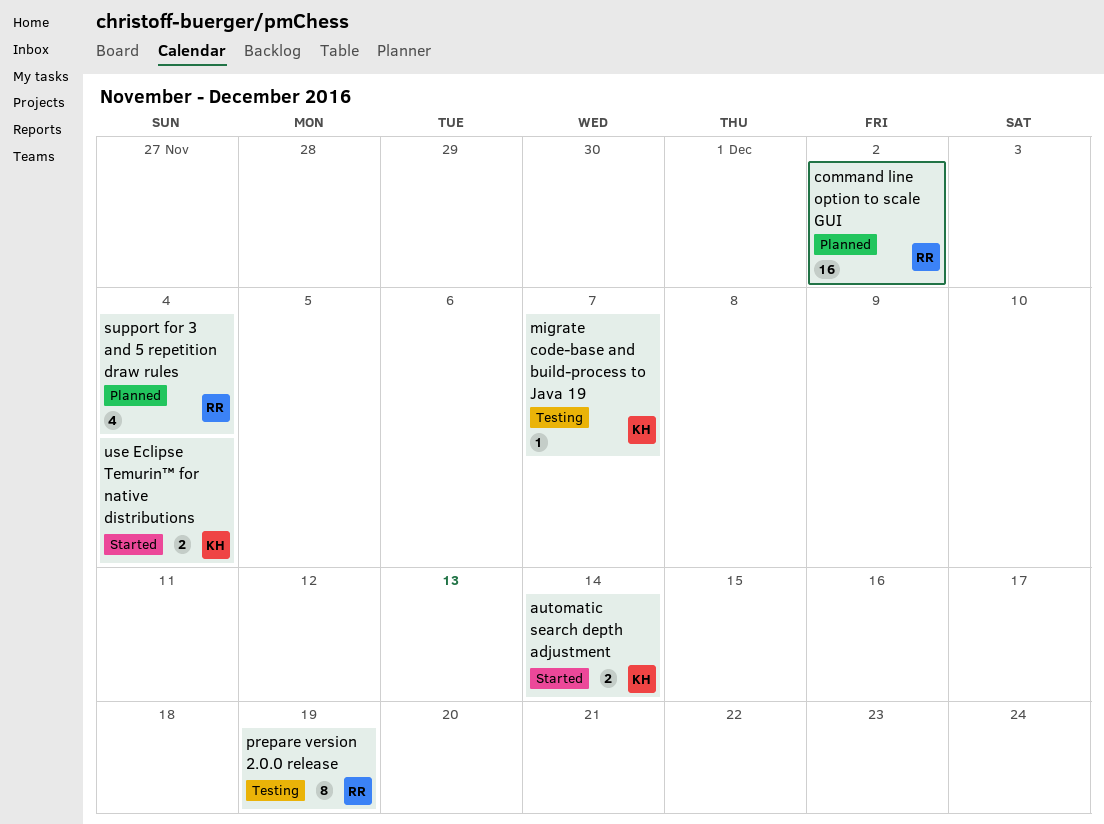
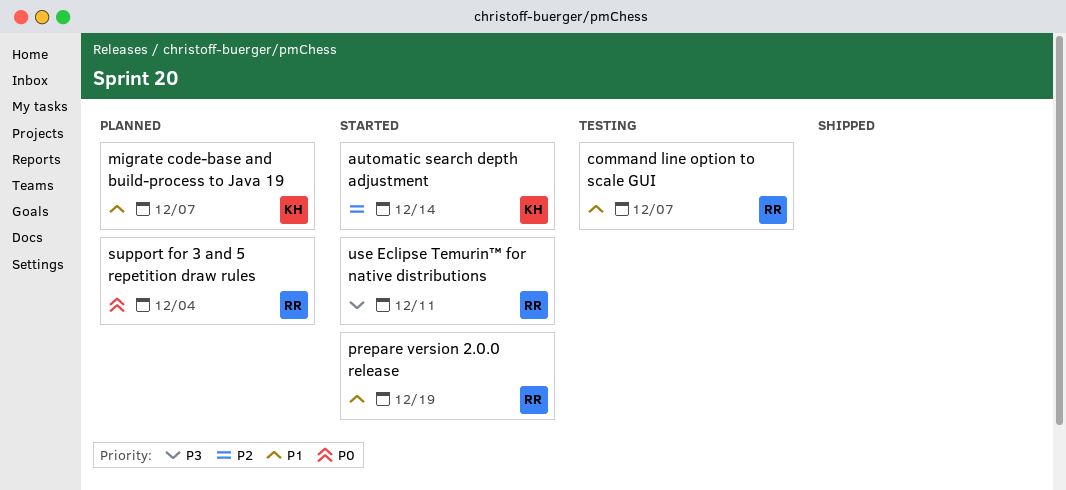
command line option to scale GUI, status: Planned -> Testing
command line option to scale GUI, due: Dec 2 -> Dec 7
migrate code-base and build-process to Java 19, status: Testing -> Planned
prepare version 2.0.0 release, status: Testing -> Started
use Eclipse Temurin™ for native distributions, owner: KH -> RR
use Eclipse Temurin™ for native distributions, due: Dec 4 -> Dec 11

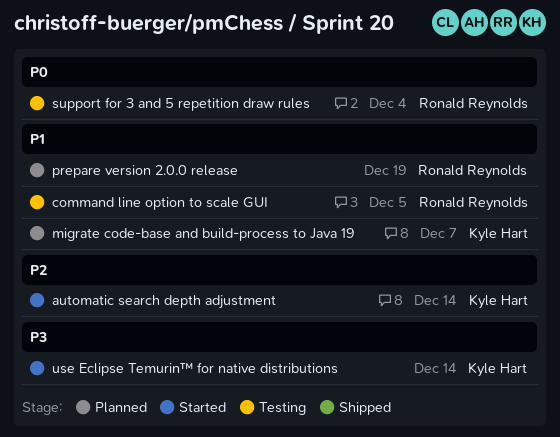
command line option to scale GUI, due: Dec 7 -> Dec 5
prepare version 2.0.0 release, status: Started -> Planned
support for 3 and 5 repetition draw rules, status: Planned -> Testing
use Eclipse Temurin™ for native distributions, owner: Ronald Reynolds -> Kyle Hart
use Eclipse Temurin™ for native distributions, due: Dec 11 -> Dec 14

